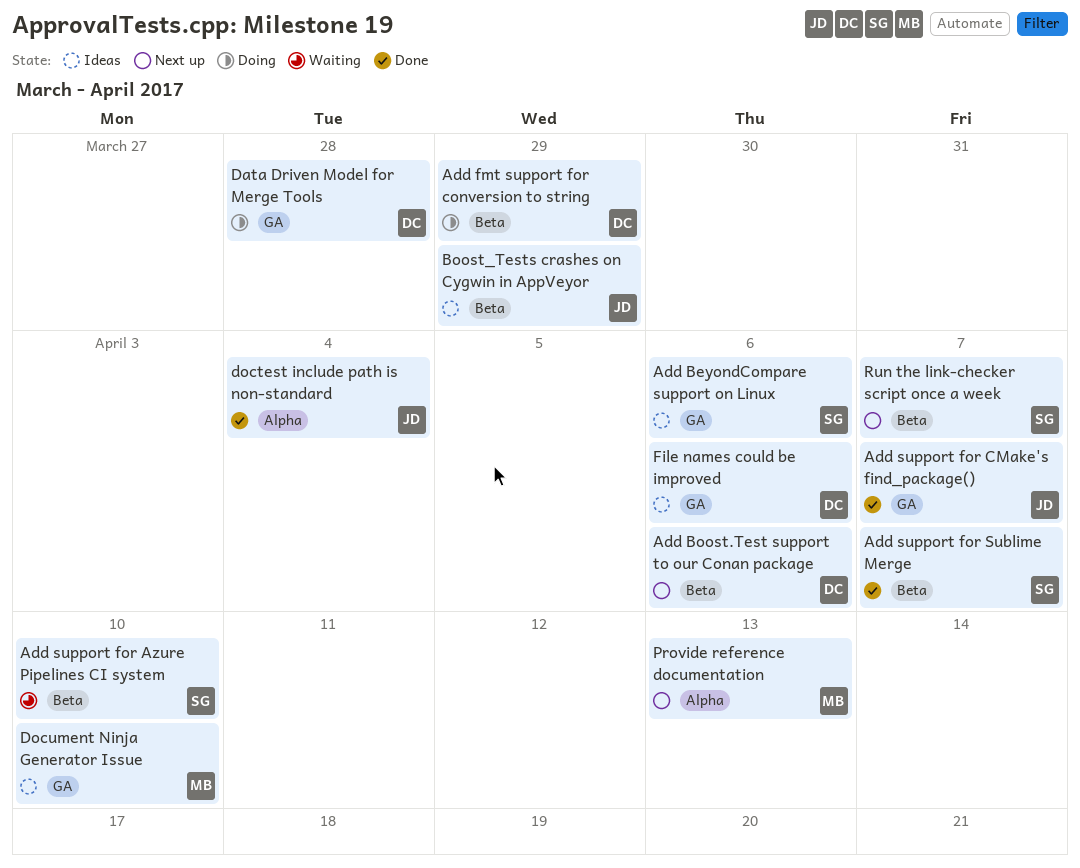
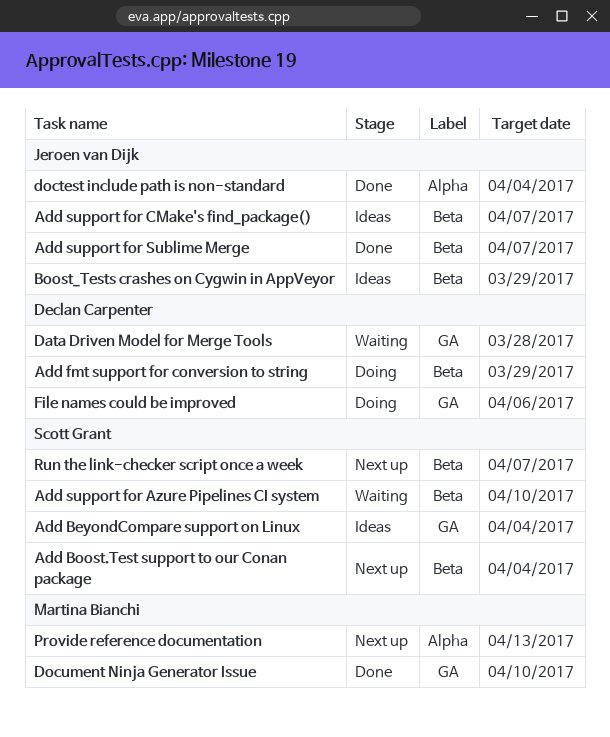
Add BeyondCompare support on Linux, due: Apr 6 -> Apr 4
Add Boost.Test support to our Conan package, owner: Declan Carpenter -> Scott Grant
Add Boost.Test support to our Conan package, due: Apr 6 -> Apr 4
Add support for CMake's find_package(), status: Done -> Ideas
Add support for CMake's find_package(), label: GA -> Beta
Add support for Sublime Merge, owner: Scott Grant -> Jeroen van Dijk
Data Driven Model for Merge Tools, status: Doing -> Waiting
Document Ninja Generator Issue, status: Ideas -> Done
File names could be improved, status: Ideas -> Doing

